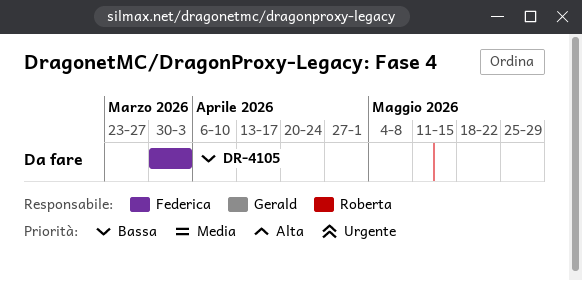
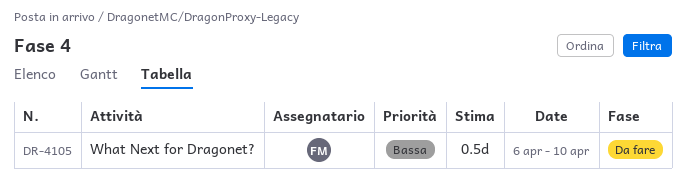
DR-4105, start: Mar 30 -> Apr 6
DR-4105, due: Apr 3 -> Apr 10

